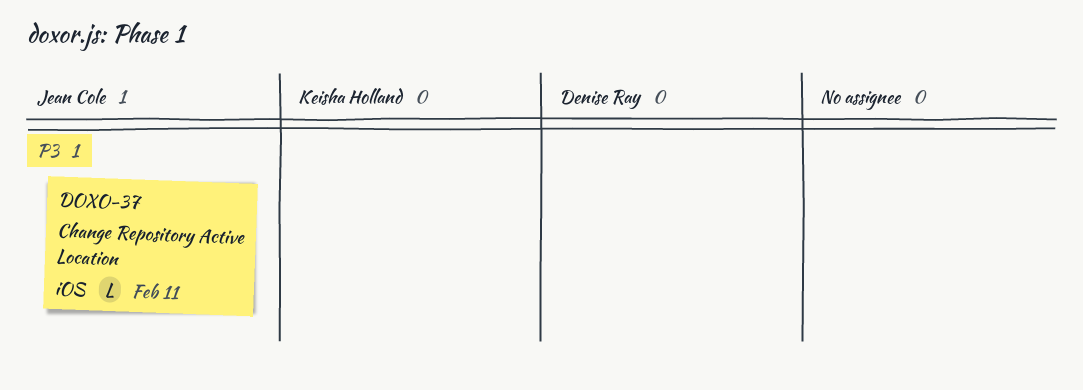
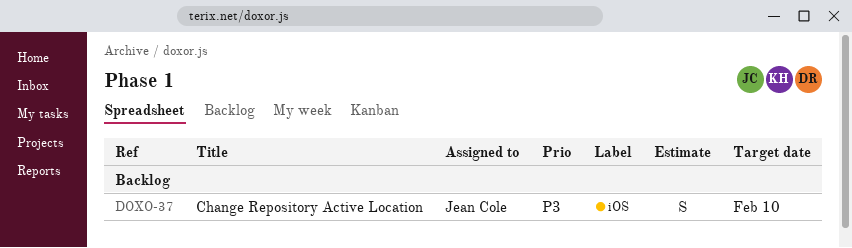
DOXO-37, estimate: L -> S
DOXO-37, due: Feb 11 -> Feb 10

